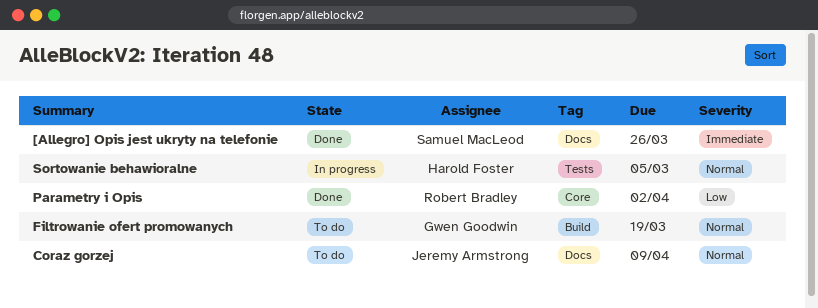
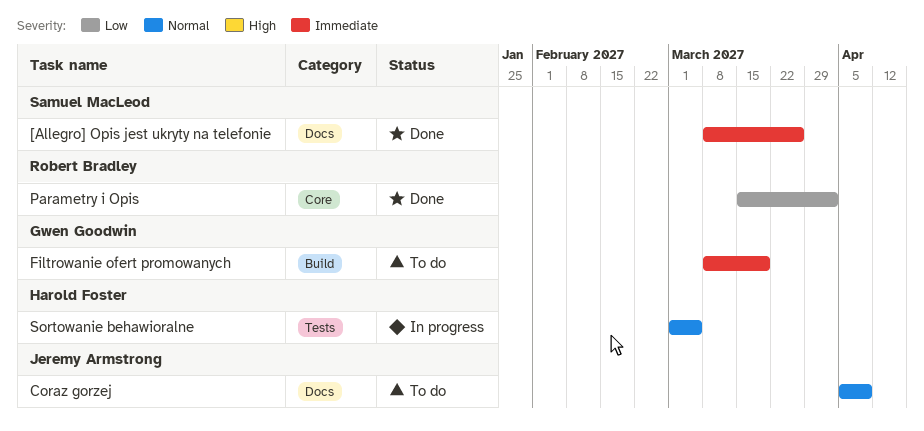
Filtrowanie ofert promowanych, priority: Normal -> Immediate

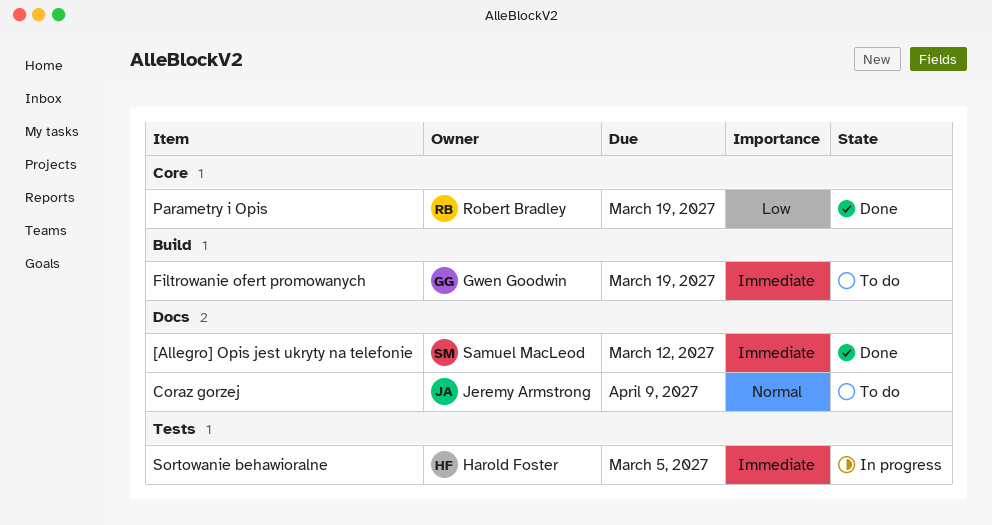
[Allegro] Opis jest ukryty na telefonie, due: Mar 26 -> Mar 12
Parametry i Opis, due: Apr 2 -> Mar 19
Sortowanie behawioralne, priority: Normal -> Immediate

